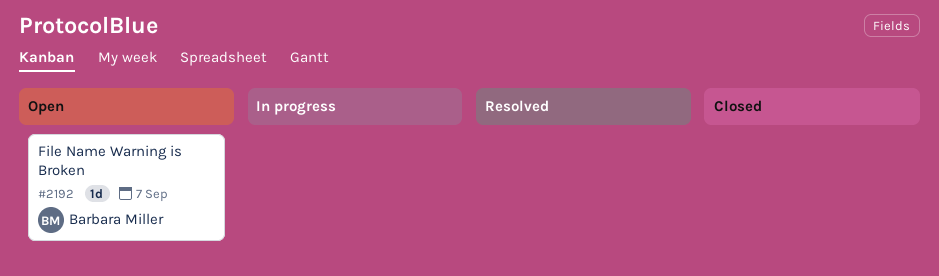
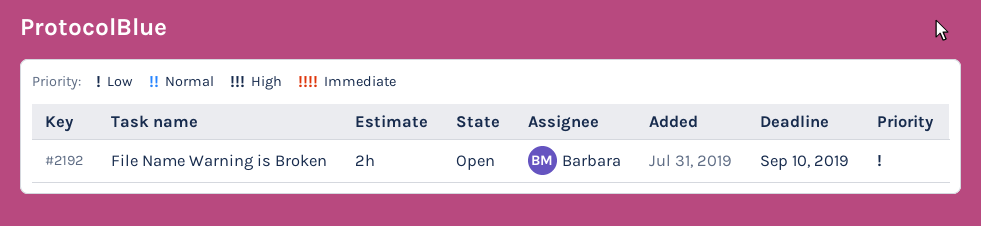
#2192, estimate: 1d -> 2h
#2192, due: Sep 7 -> Sep 10

